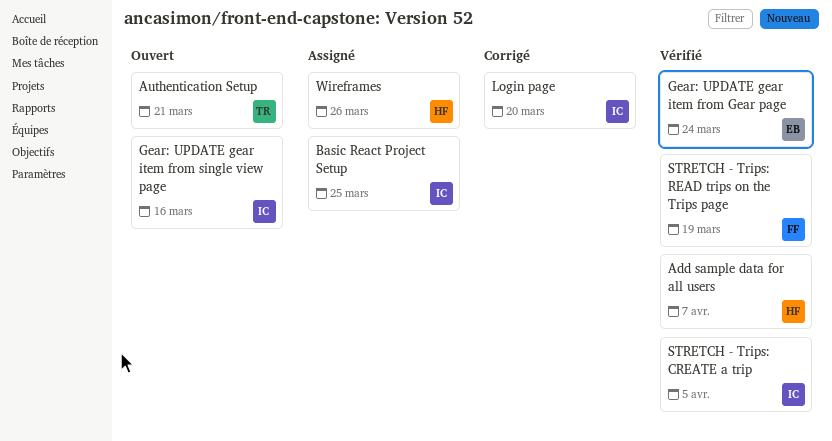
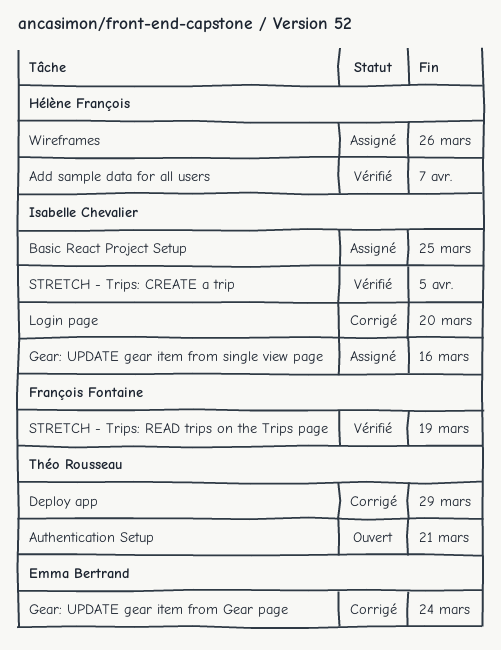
Deploy app: none -> present
Gear: UPDATE gear item from Gear page, status: Vérifié -> Corrigé
Gear: UPDATE gear item from single view page, status: Ouvert -> Assigné

